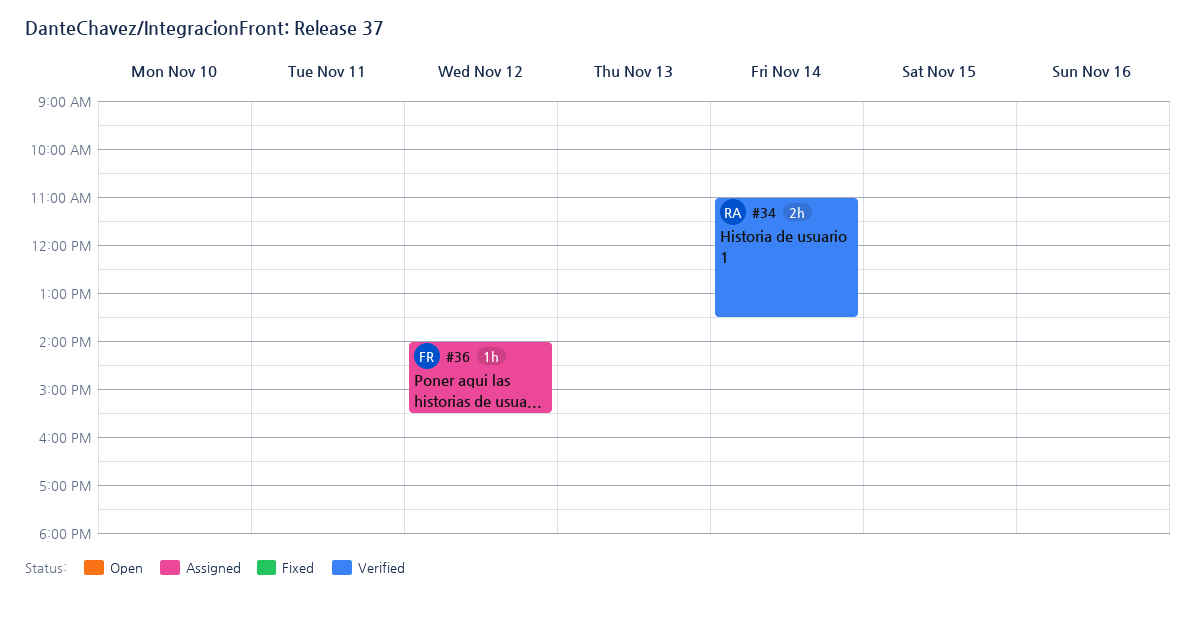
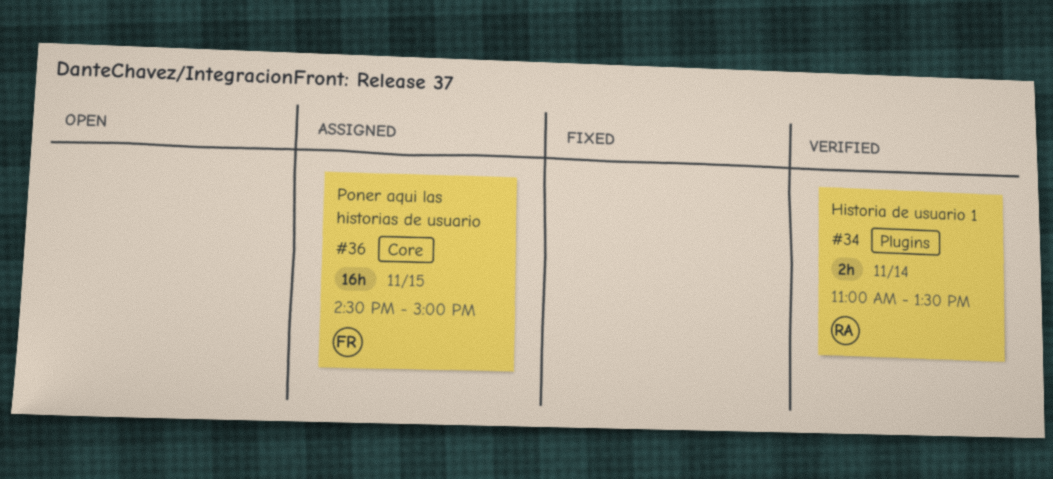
#36, estimate: 1h -> 16h
#36, day: Nov 12 -> Nov 15
#36, begins: 14:00 -> 14:30
#36, ends: 15:30 -> 15:00

